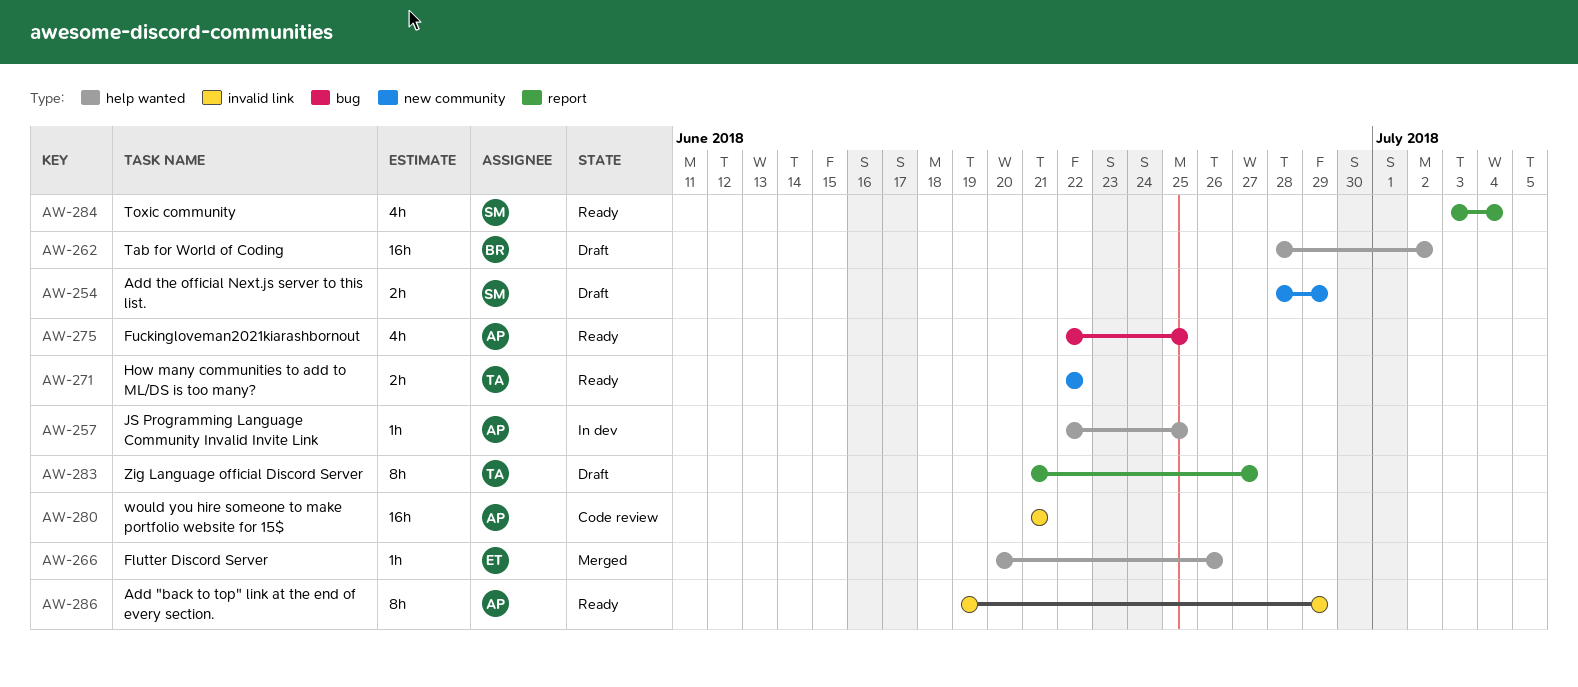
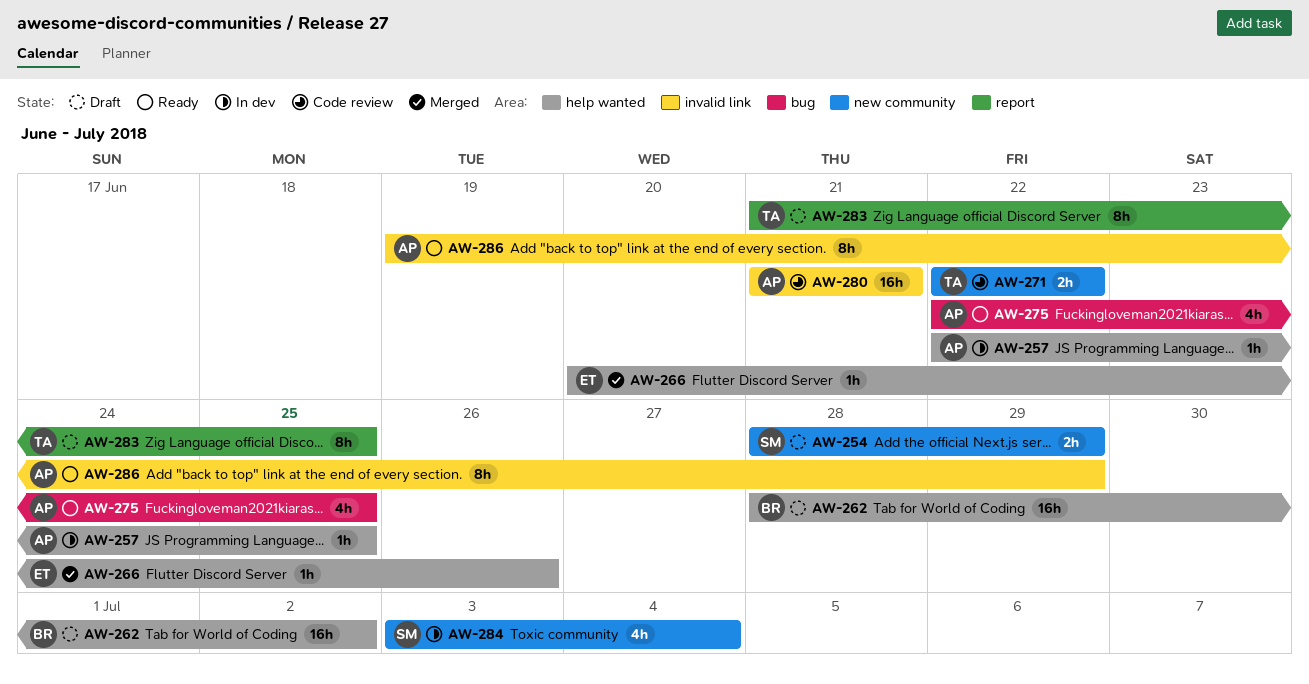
AW-271, status: Ready -> Code review
AW-283, due: Jun 27 -> Jun 25
AW-284, status: Ready -> In dev
AW-284, label: report -> new community

